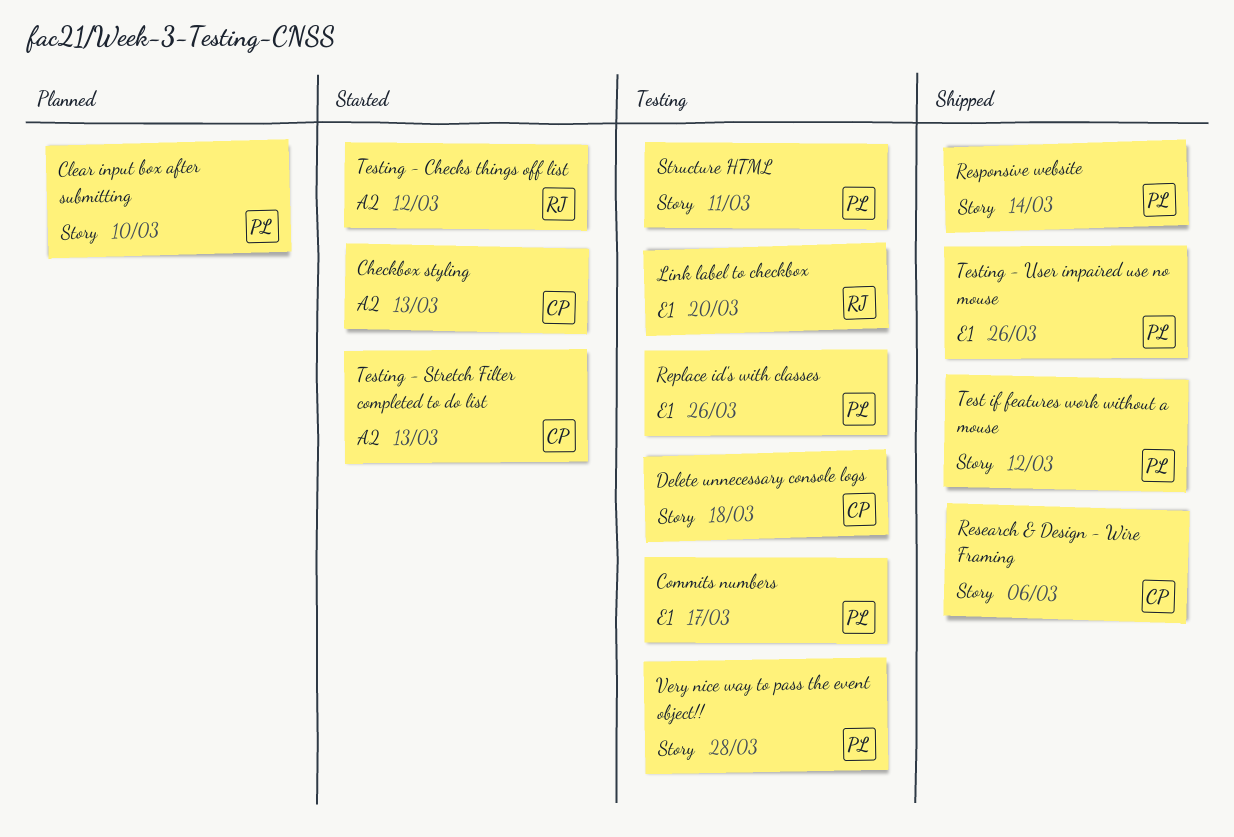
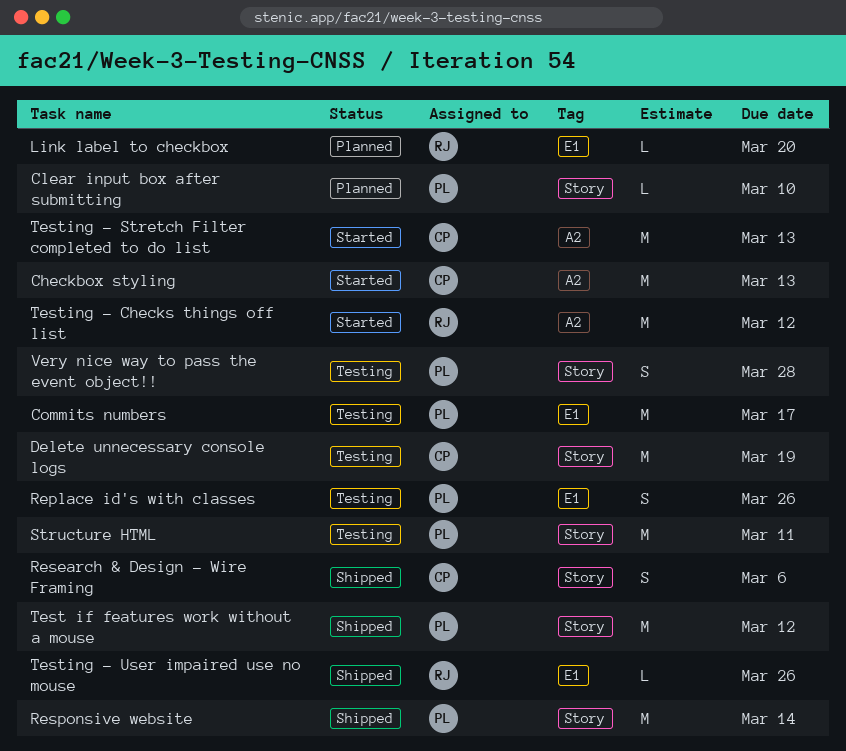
Delete unnecessary console logs, due: Mar 18 -> Mar 19
Link label to checkbox, status: Testing -> Planned
Testing - User impaired use no mouse, owner: PL -> RJ

